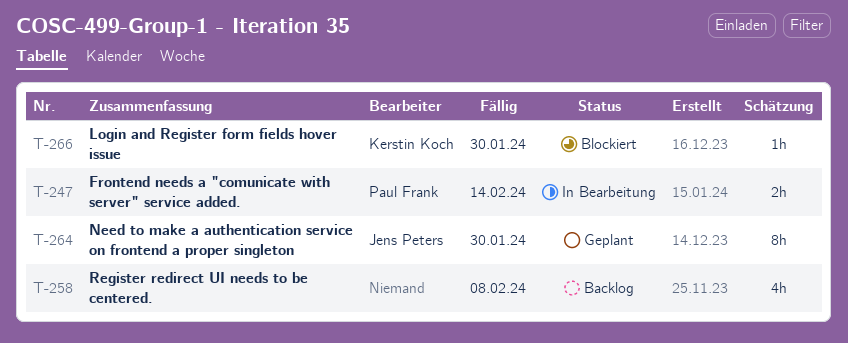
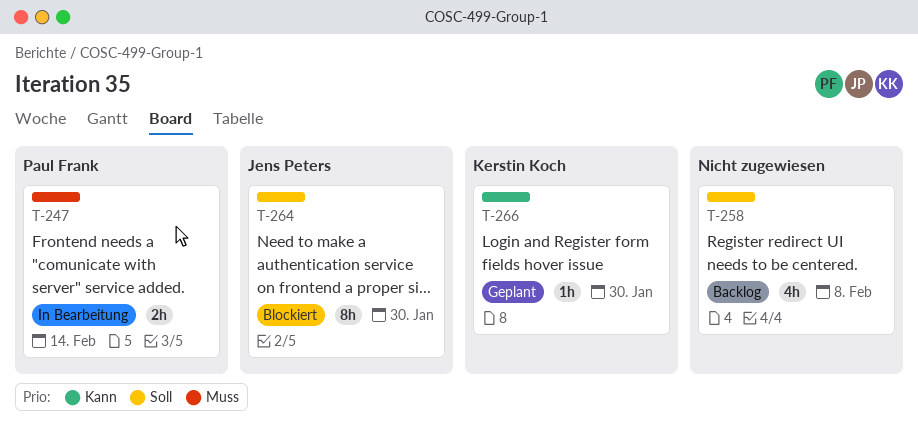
T-264, status: Geplant -> Blockiert
T-266, status: Blockiert -> Geplant

